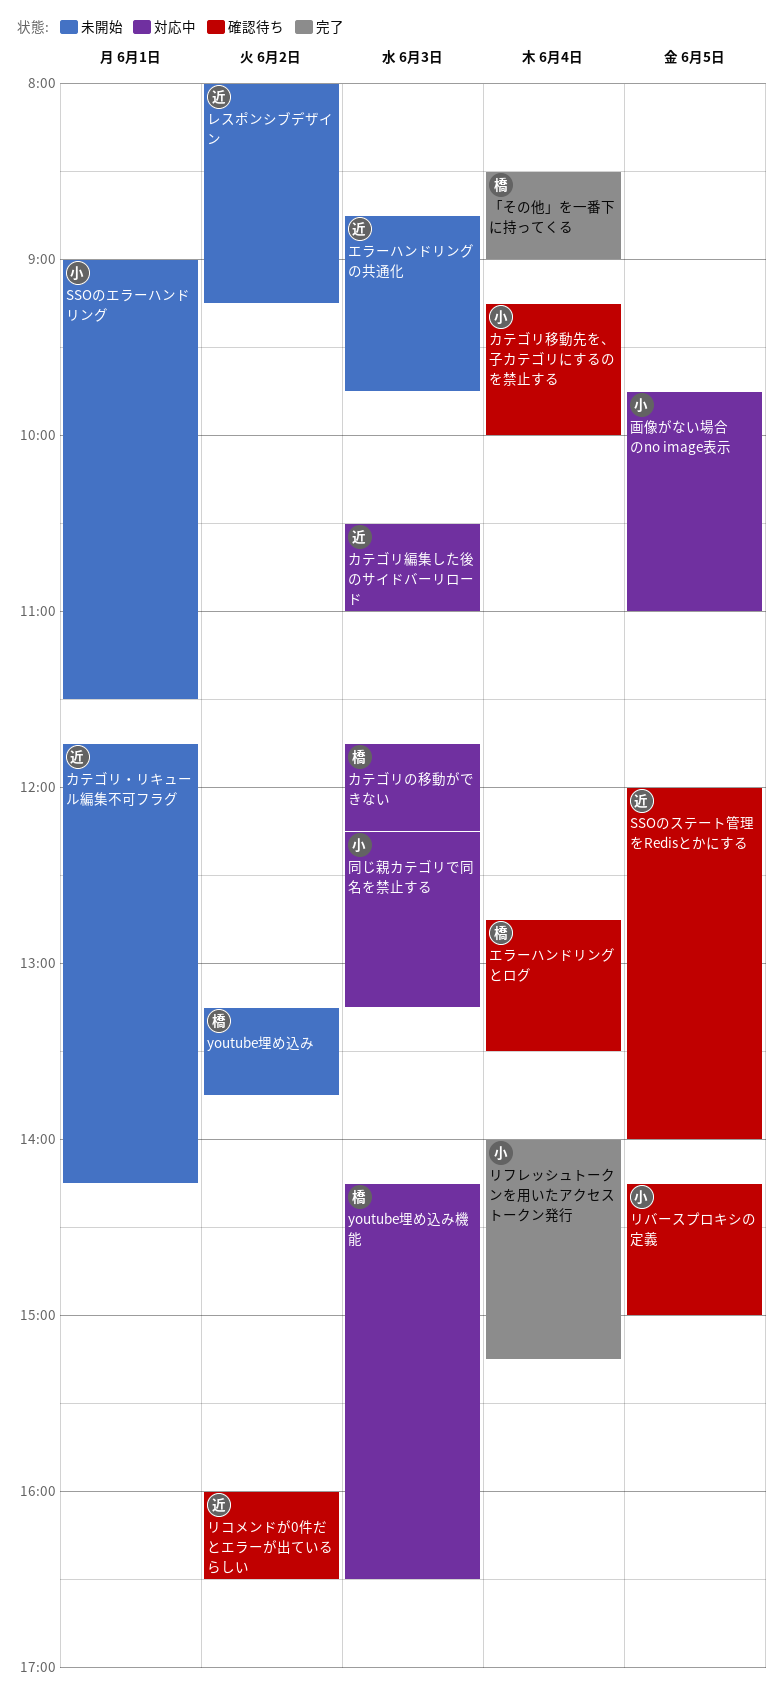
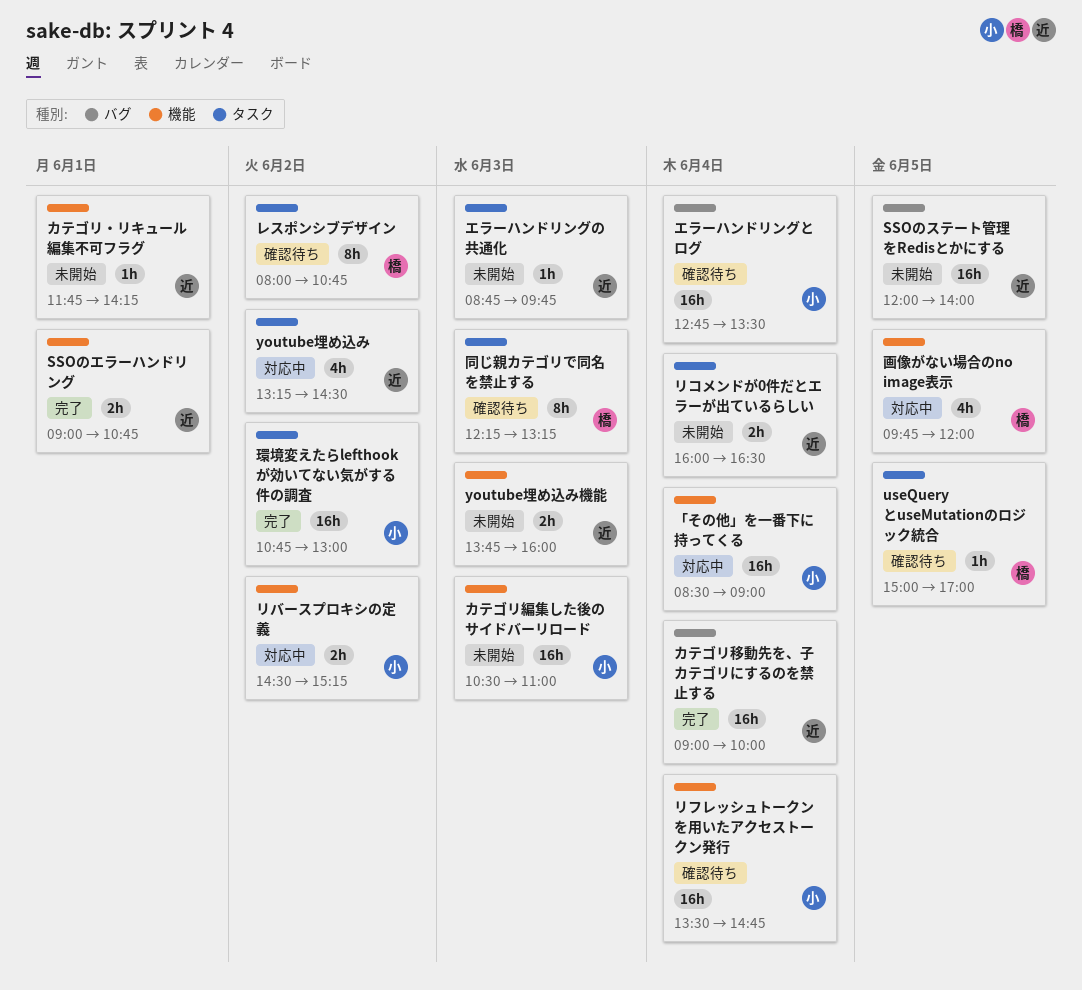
SSOのエラーハンドリング, status: 未開始 -> 完了
SSOのエラーハンドリング, owner: 小 -> 近
SSOのエラーハンドリング, ends: 11:30 -> 10:45
SSOのステート管理をRedisとかにする, status: 確認待ち -> 未開始
useQueryとuseMutationのロジック統合: none -> present
youtube埋め込み, status: 未開始 -> 対応中
youtube埋め込み, owner: 橋 -> 近
youtube埋め込み, ends: 13:45 -> 14:30
youtube埋め込み機能, status: 対応中 -> 未開始
youtube埋め込み機能, owner: 橋 -> 近
youtube埋め込み機能, begins: 14:15 -> 13:45
youtube埋め込み機能, ends: 16:30 -> 16:00
「その他」を一番下に持ってくる, status: 完了 -> 対応中
「その他」を一番下に持ってくる, owner: 橋 -> 小
エラーハンドリングとログ, owner: 橋 -> 小
カテゴリの移動ができない: present -> none
カテゴリ移動先を、子カテゴリにするのを禁止する, status: 確認待ち -> 完了
カテゴリ移動先を、子カテゴリにするのを禁止する, owner: 小 -> 近
カテゴリ移動先を、子カテゴリにするのを禁止する, begins: 09:15 -> 09:00
カテゴリ編集した後のサイドバーリロード, status: 対応中 -> 未開始
カテゴリ編集した後のサイドバーリロード, owner: 近 -> 小
リコメンドが0件だとエラーが出ているらしい, status: 確認待ち -> 未開始
リコメンドが0件だとエラーが出ているらしい, day: Jun 2 -> Jun 4
リバースプロキシの定義, status: 確認待ち -> 対応中
リバースプロキシの定義, day: Jun 5 -> Jun 2
リバースプロキシの定義, begins: 14:15 -> 14:30
リバースプロキシの定義, ends: 15:00 -> 15:15
リフレッシュトークンを用いたアクセストークン発行, status: 完了 -> 確認待ち
リフレッシュトークンを用いたアクセストークン発行, begins: 14:00 -> 13:30
リフレッシュトークンを用いたアクセストークン発行, ends: 15:15 -> 14:45
レスポンシブデザイン, status: 未開始 -> 確認待ち
レスポンシブデザイン, owner: 近 -> 橋
レスポンシブデザイン, ends: 09:15 -> 10:45
同じ親カテゴリで同名を禁止する, status: 対応中 -> 確認待ち
同じ親カテゴリで同名を禁止する, owner: 小 -> 橋
環境変えたらlefthookが効いてない気がする件の調査: none -> present
画像がない場合のno image表示, owner: 小 -> 橋
画像がない場合のno image表示, ends: 11:00 -> 12:00

